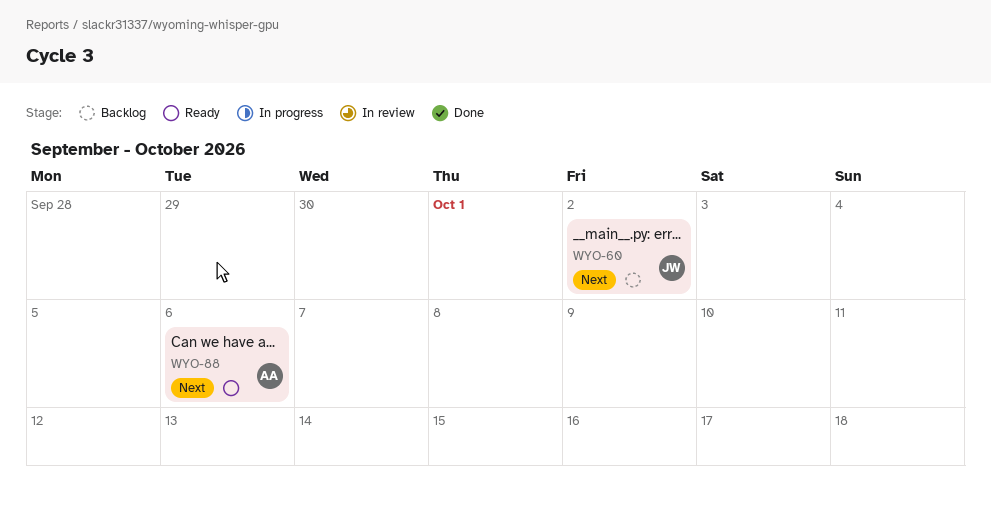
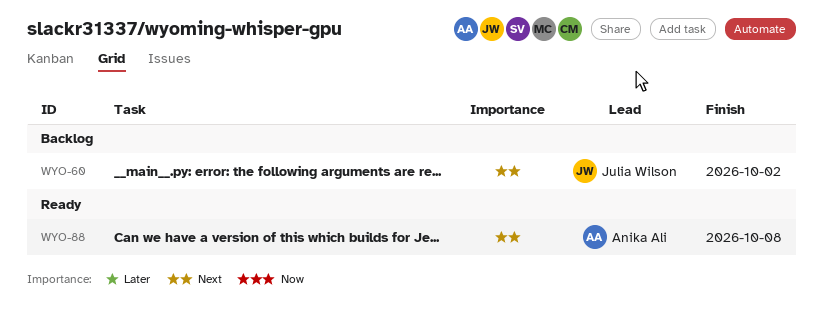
WYO-88, due: Oct 6 -> Oct 8

